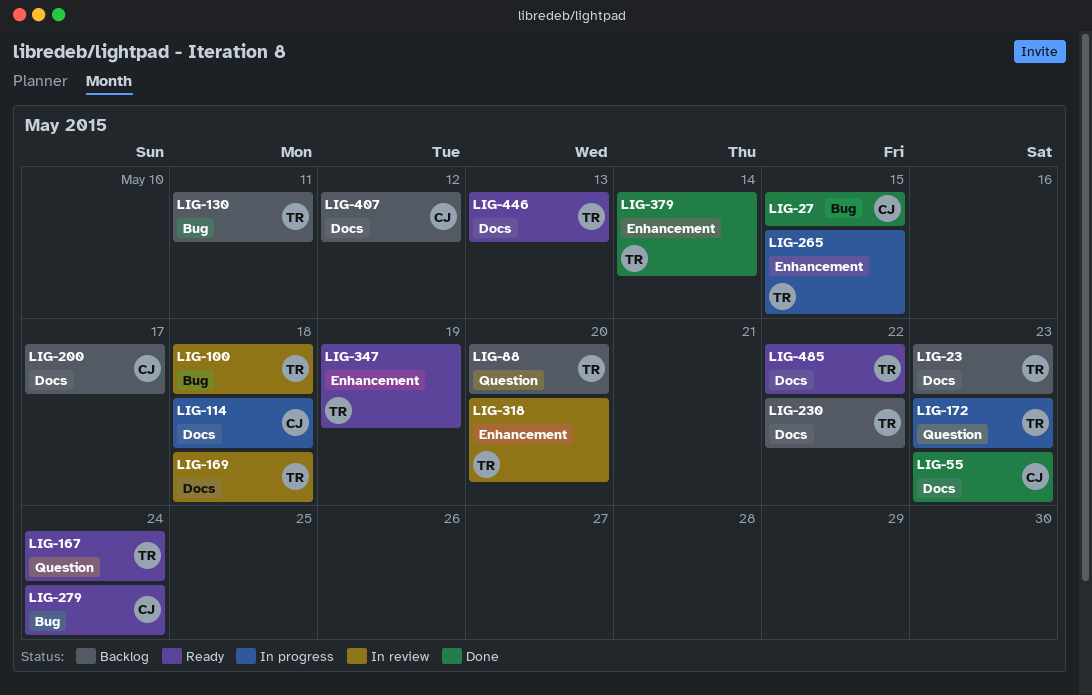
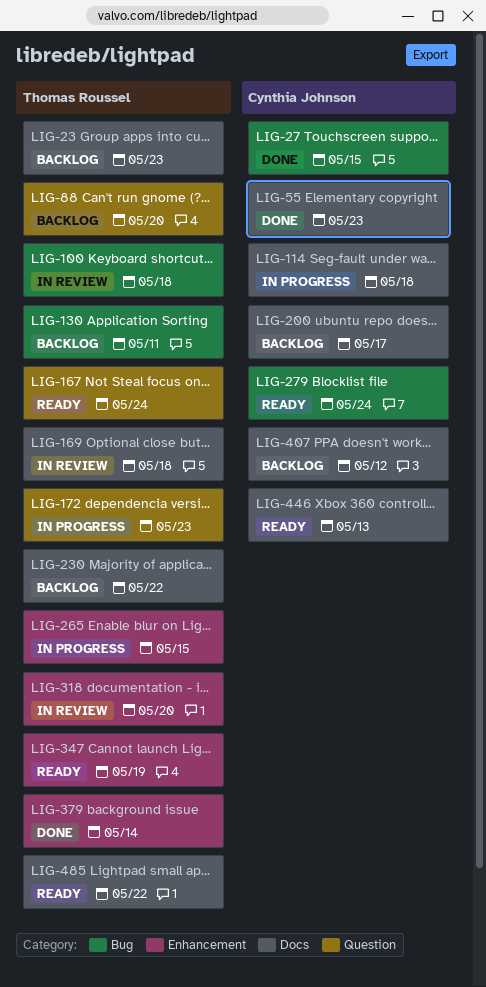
LIG-446, owner: Thomas Roussel -> Cynthia Johnson

